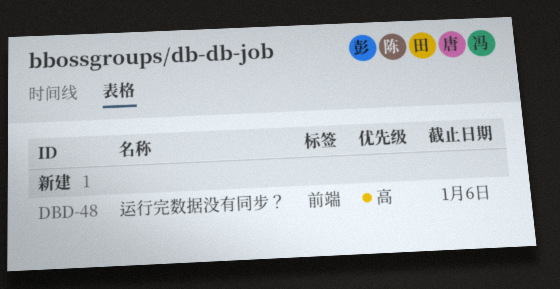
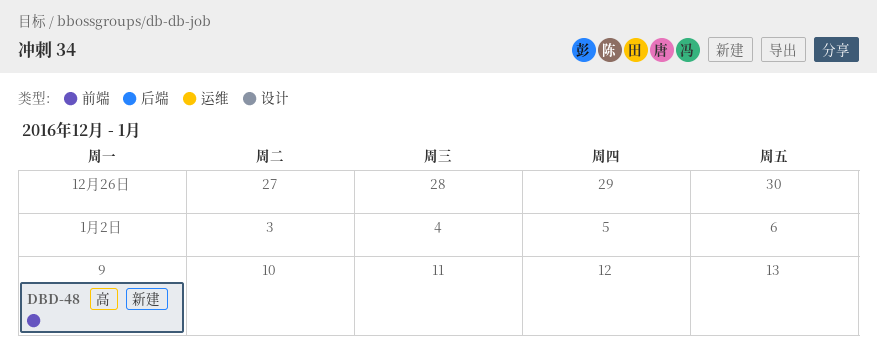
DBD-48, due: Jan 6 -> Jan 9

